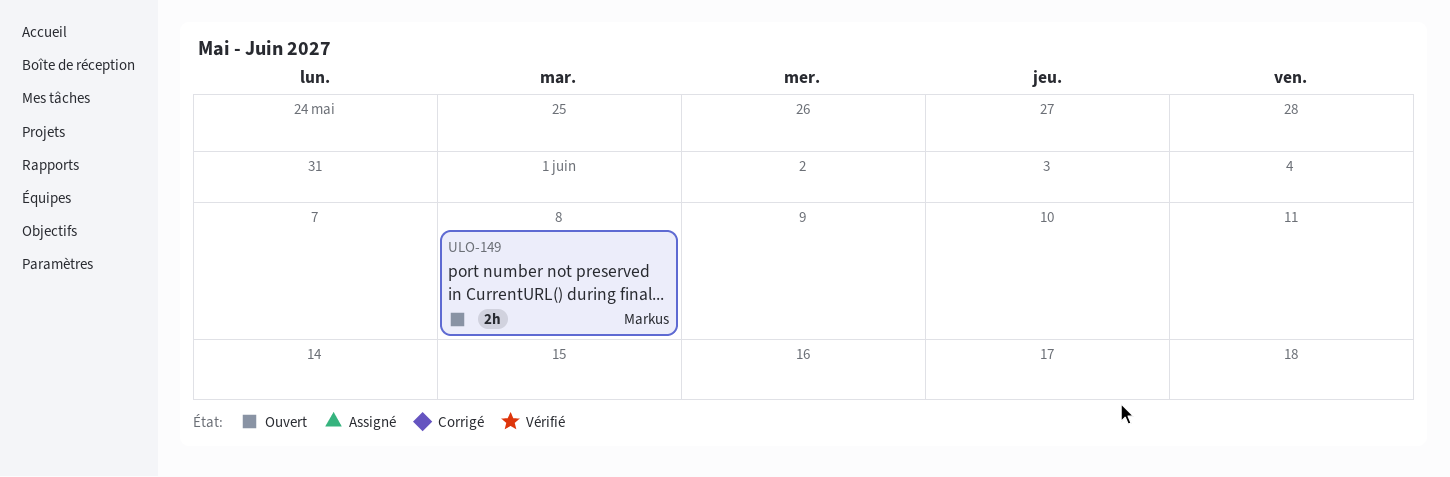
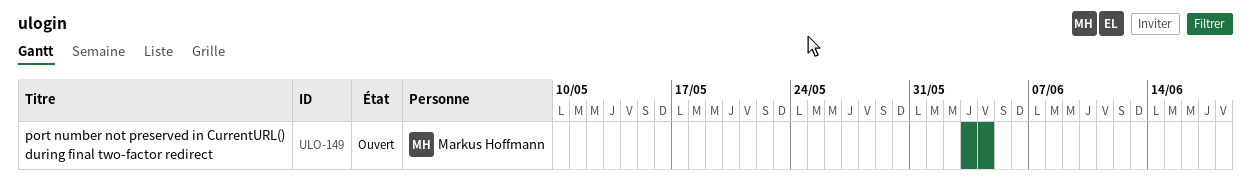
ULO-149, due: Jun 8 -> Jun 4

